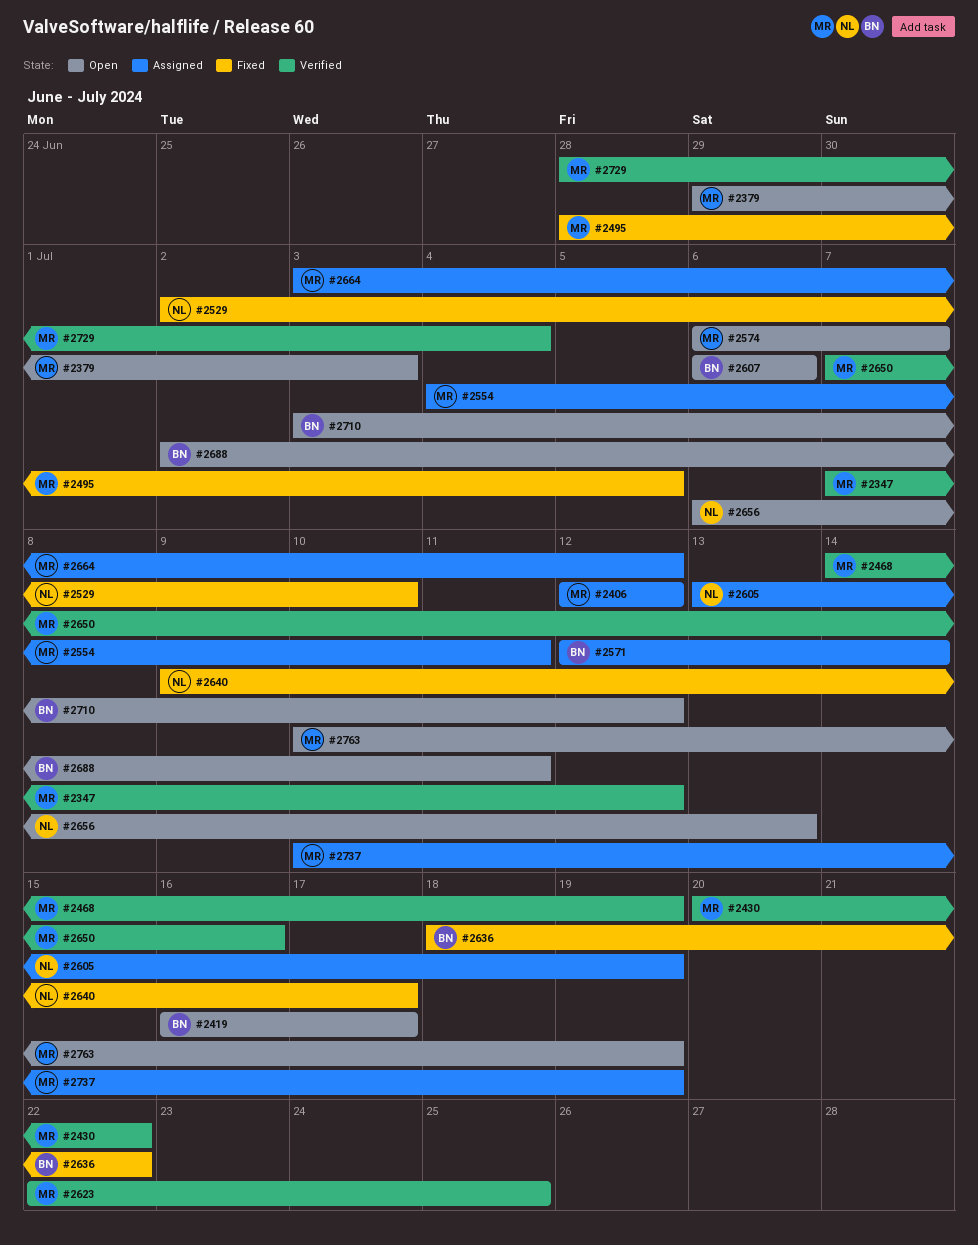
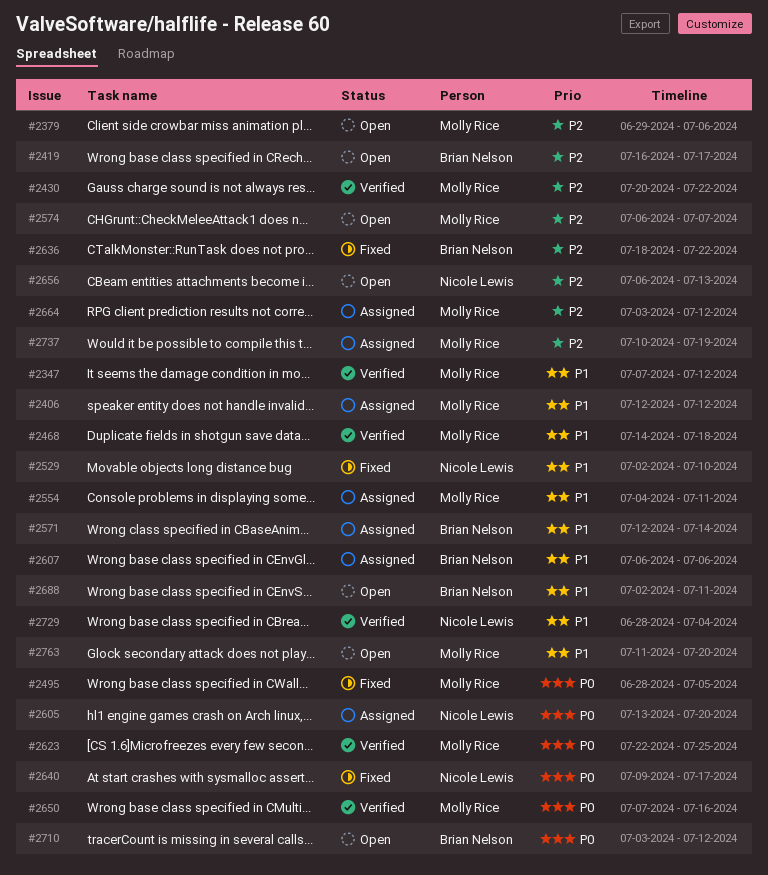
#2379, due: Jul 3 -> Jul 6
#2468, due: Jul 19 -> Jul 18
#2605, due: Jul 19 -> Jul 20
#2607, status: Open -> Assigned
#2729, owner: Molly Rice -> Nicole Lewis
#2763, start: Jul 10 -> Jul 11
#2763, due: Jul 19 -> Jul 20

